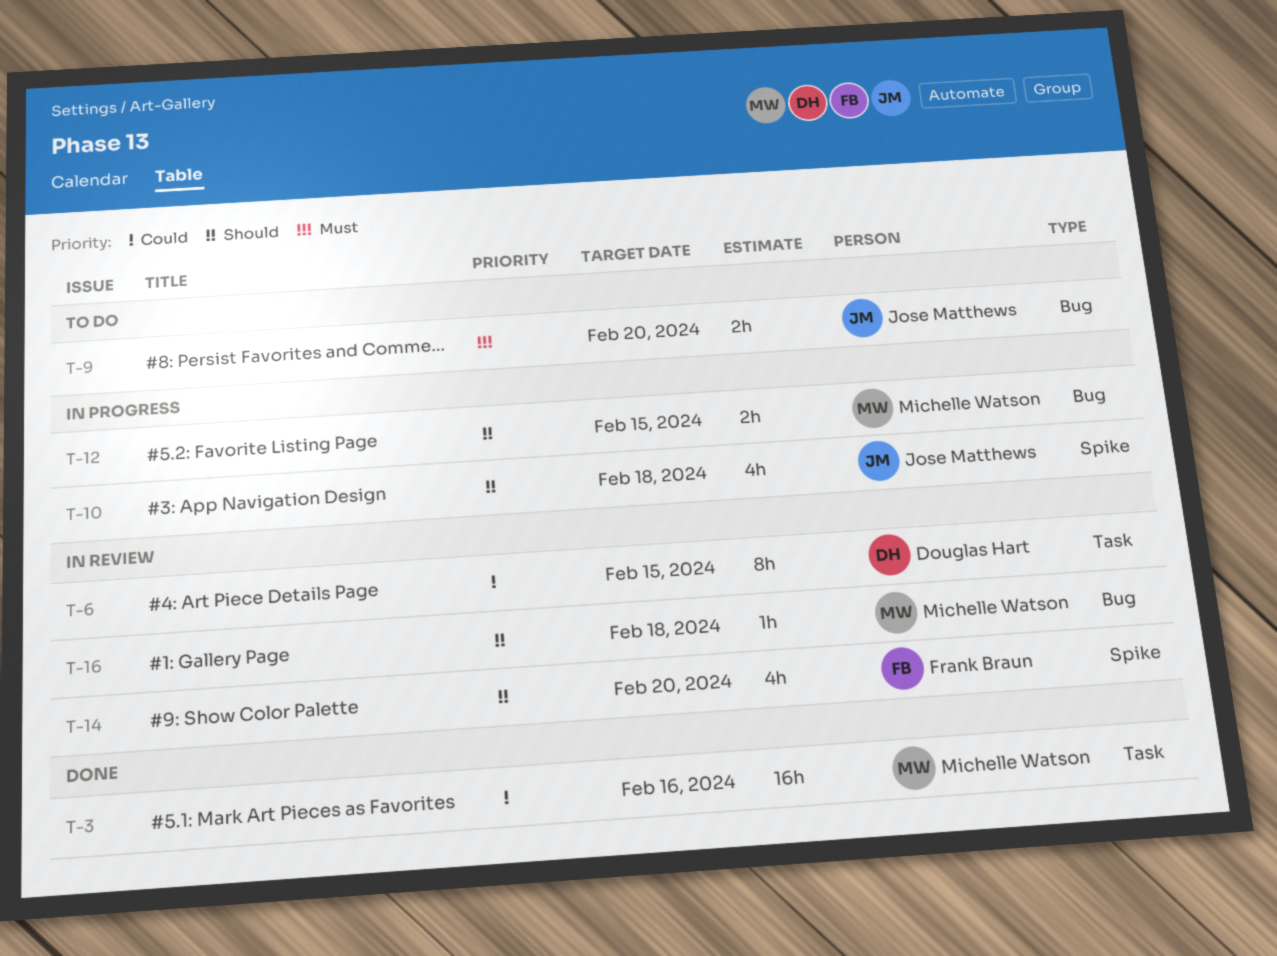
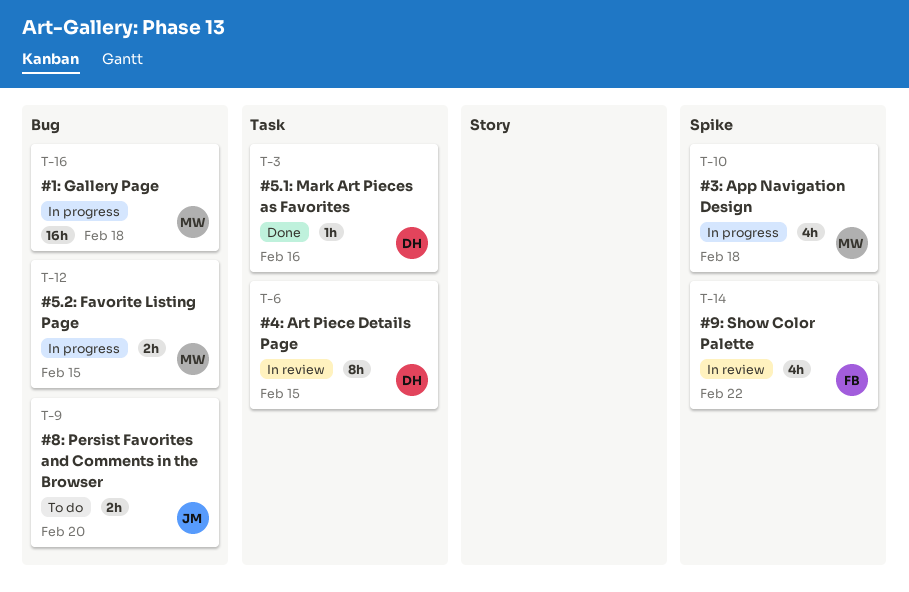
T-3, owner: Michelle Watson -> Douglas Hart
T-3, estimate: 16h -> 1h
T-10, owner: Jose Matthews -> Michelle Watson
T-14, due: Feb 20 -> Feb 22
T-16, status: In review -> In progress
T-16, estimate: 1h -> 16h

